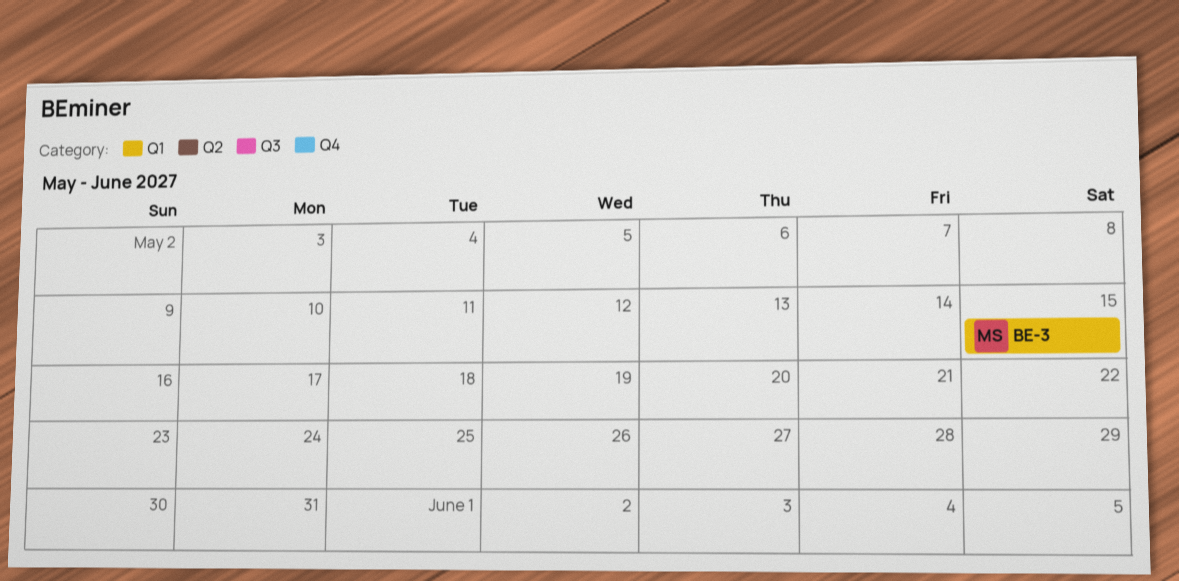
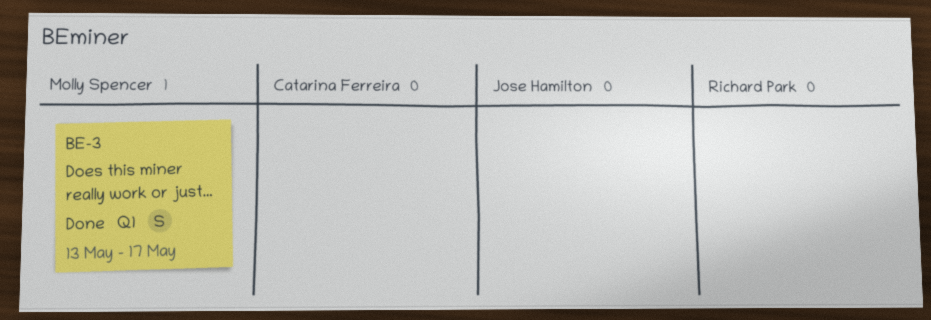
BE-3, start: May 15 -> May 13
BE-3, due: May 15 -> May 17

